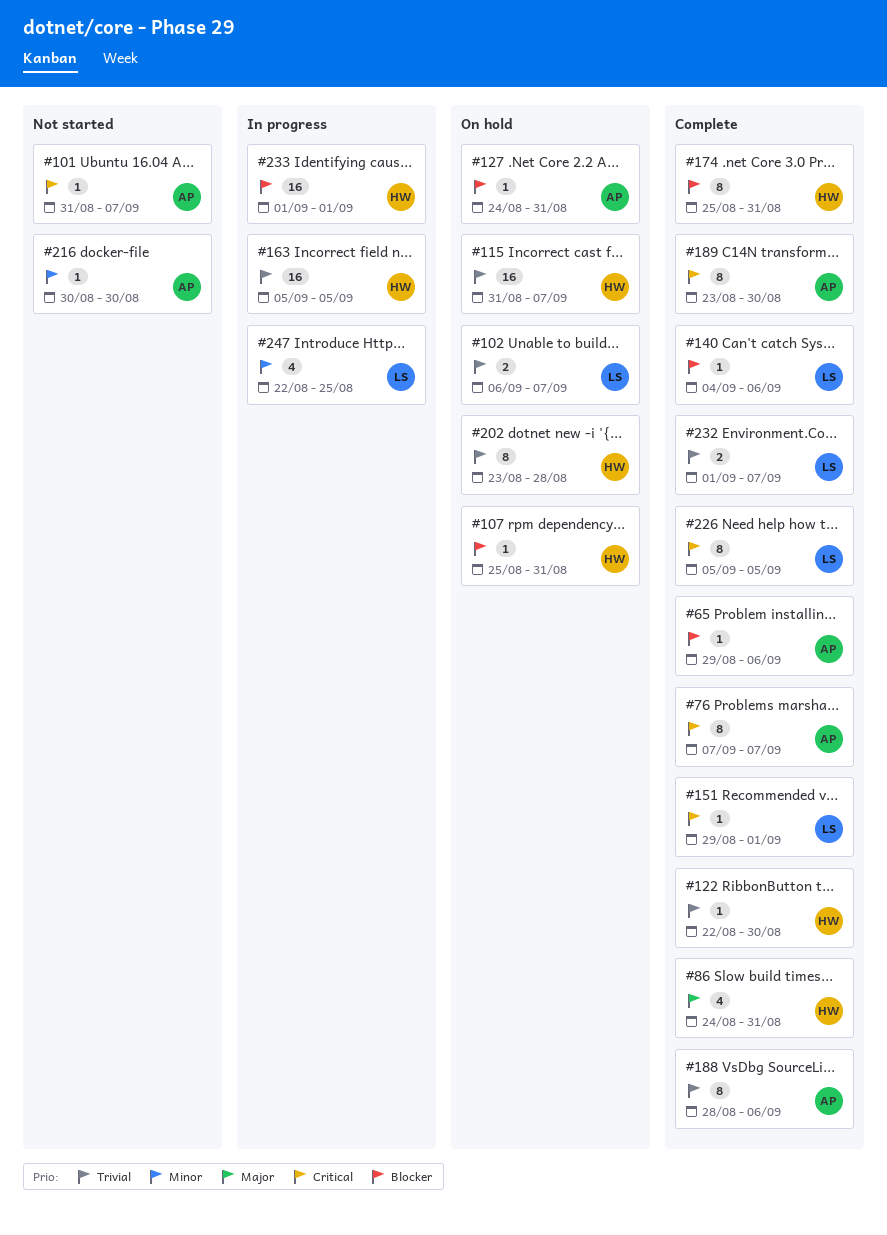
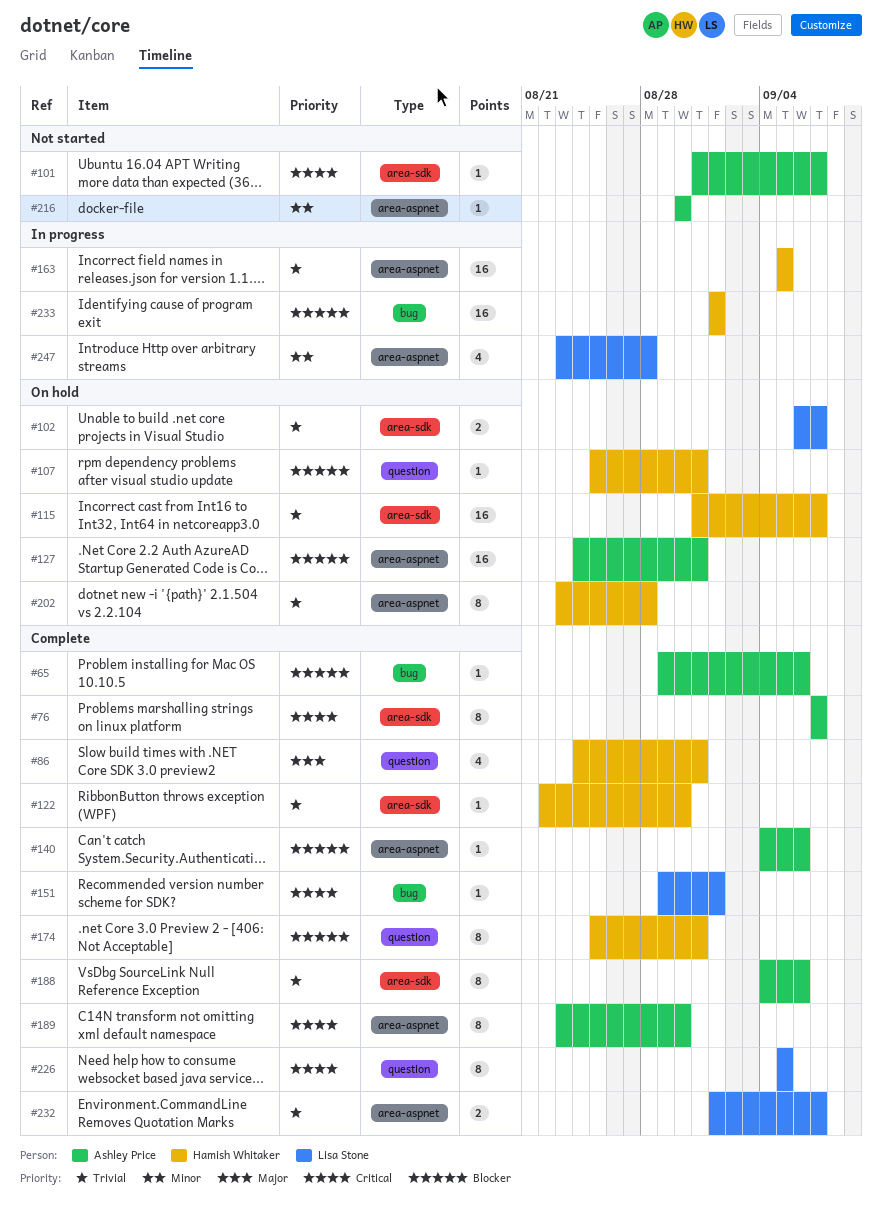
#127, estimate: 1 -> 16
#140, owner: Lisa Stone -> Ashley Price
#188, start: Aug 28 -> Sep 4
#247, start: Aug 22 -> Aug 23
#247, due: Aug 25 -> Aug 28

